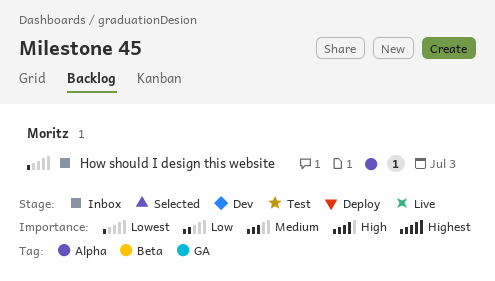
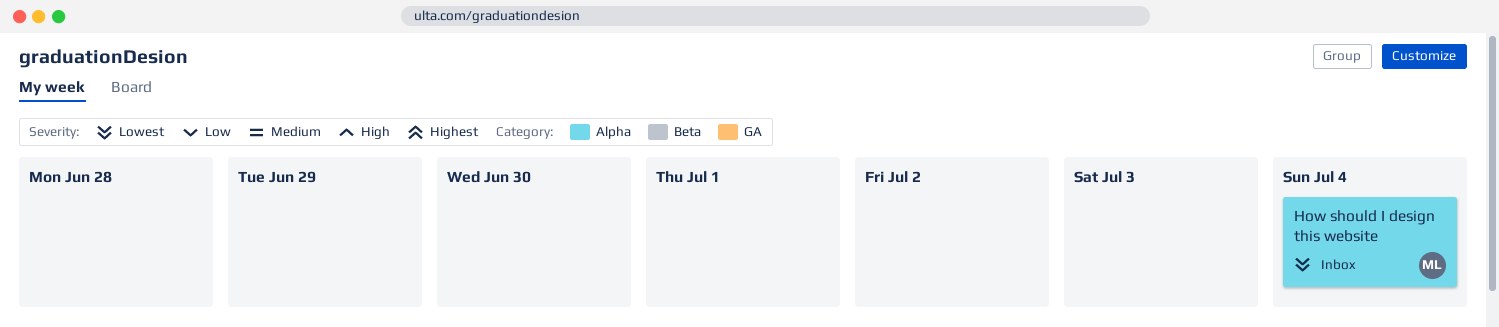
How should I design this website, due: Jul 3 -> Jul 4

